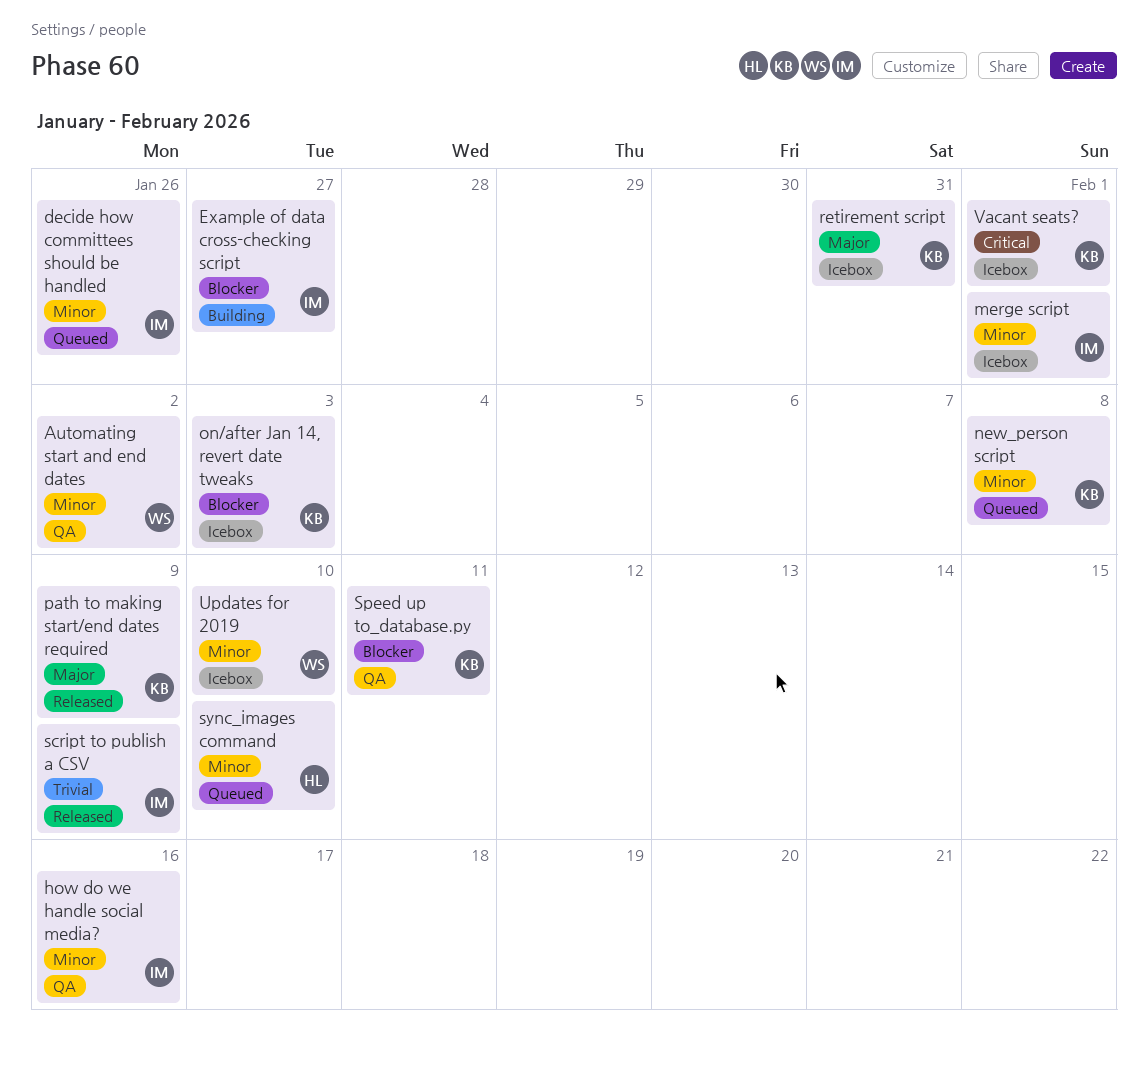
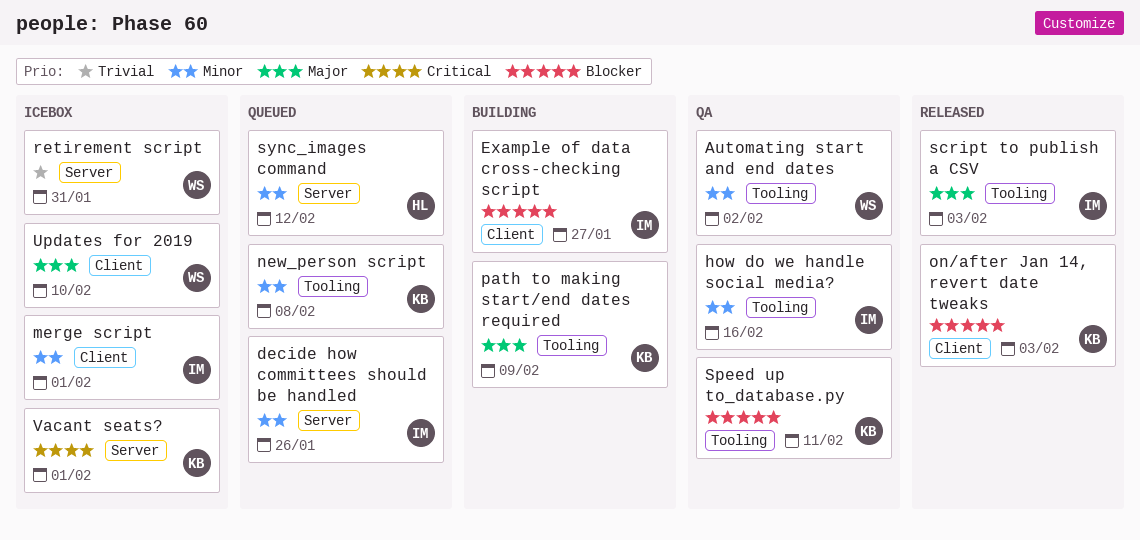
on/after Jan 14, revert date tweaks, status: Icebox -> Released
path to making start/end dates required, status: Released -> Building
retirement script, owner: KB -> WS
retirement script, priority: Major -> Trivial
script to publish a CSV, priority: Trivial -> Major
script to publish a CSV, due: Feb 9 -> Feb 3
sync_images command, due: Feb 10 -> Feb 12
Updates for 2019, priority: Minor -> Major

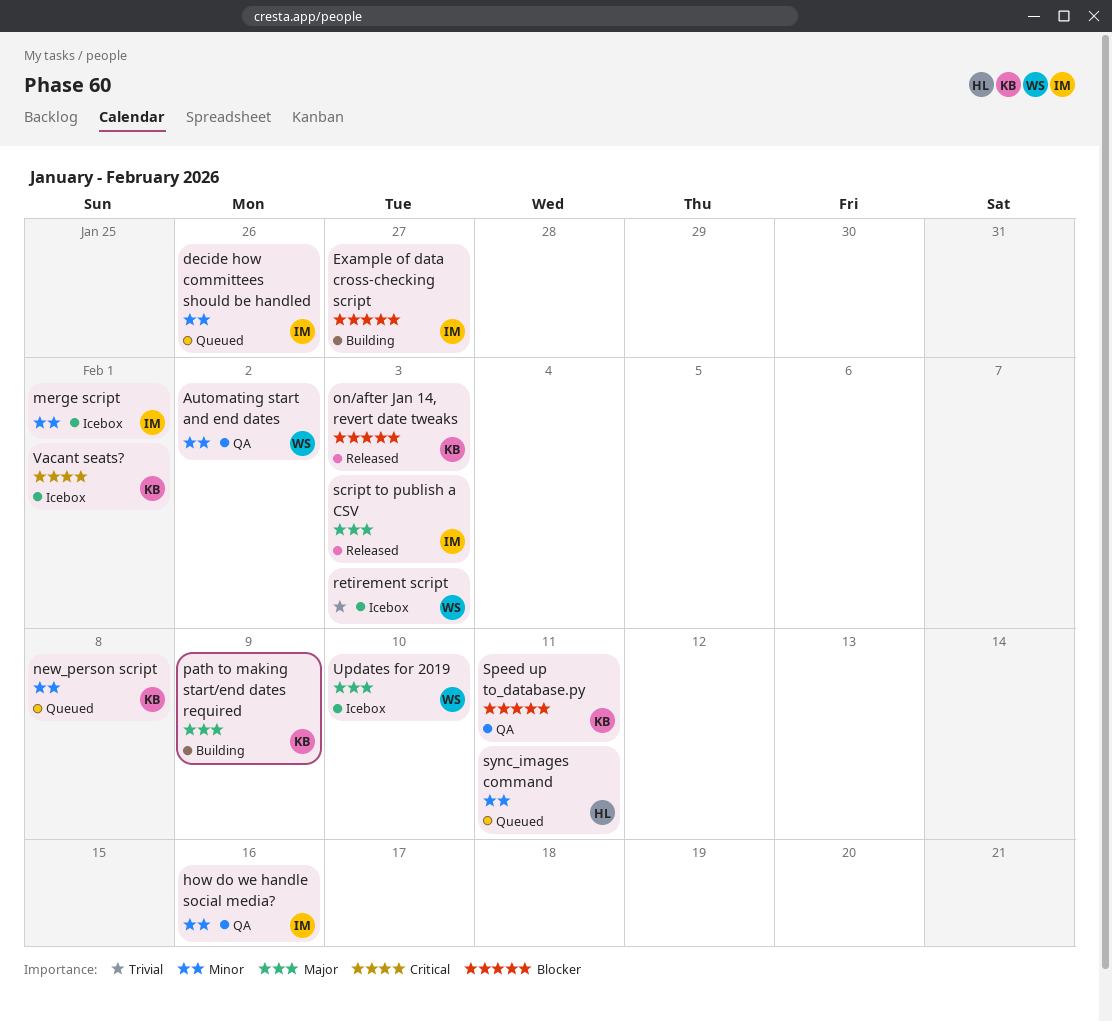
retirement script, due: Jan 31 -> Feb 3
sync_images command, due: Feb 12 -> Feb 11

